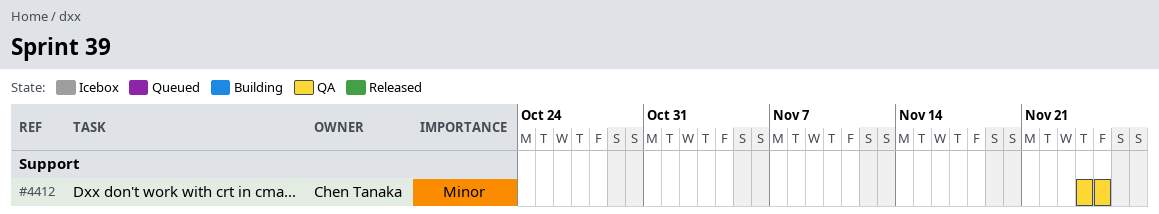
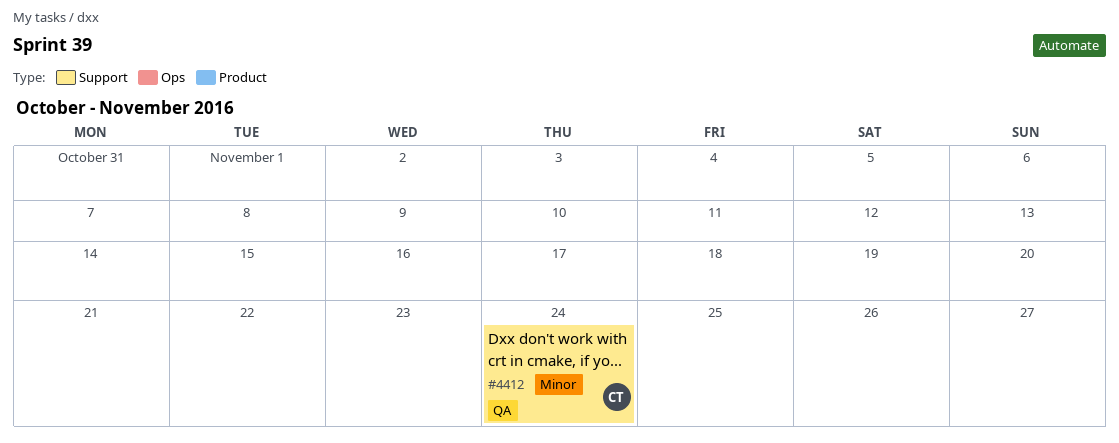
#4412, due: Nov 25 -> Nov 24

